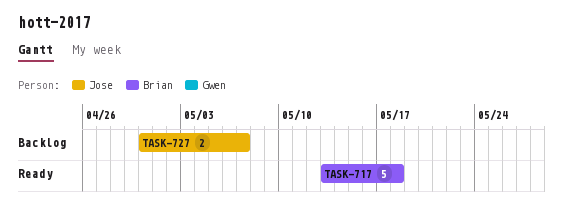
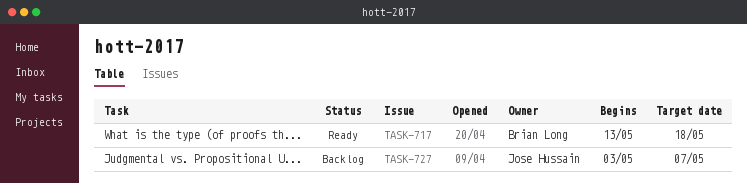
TASK-727, start: Apr 30 -> May 3

